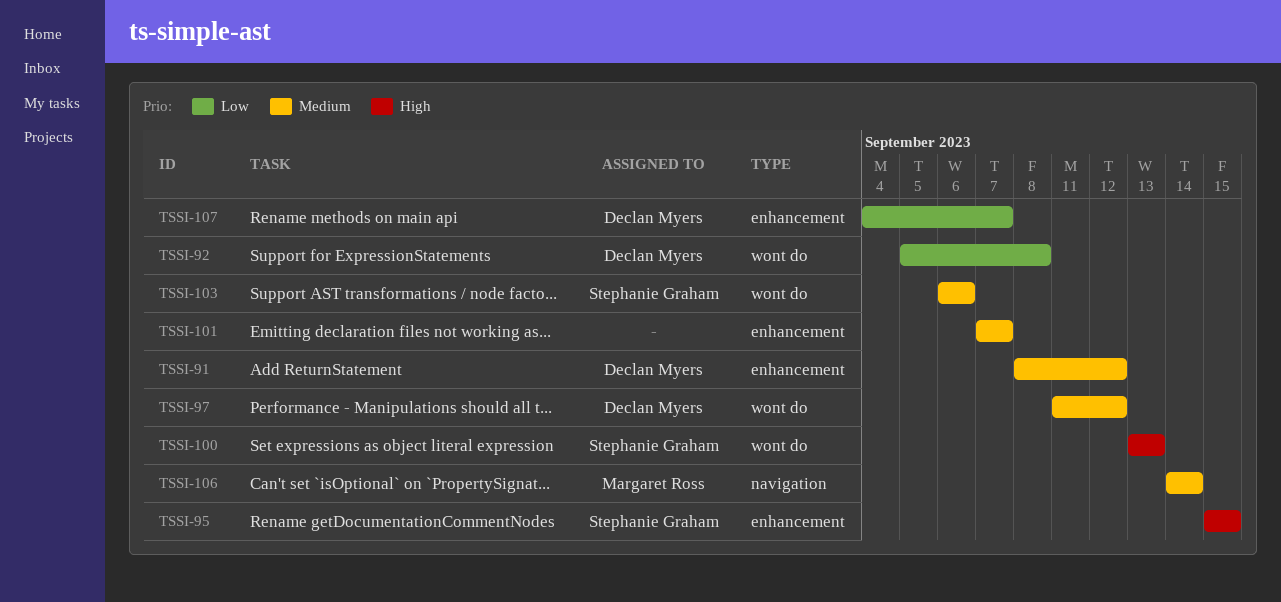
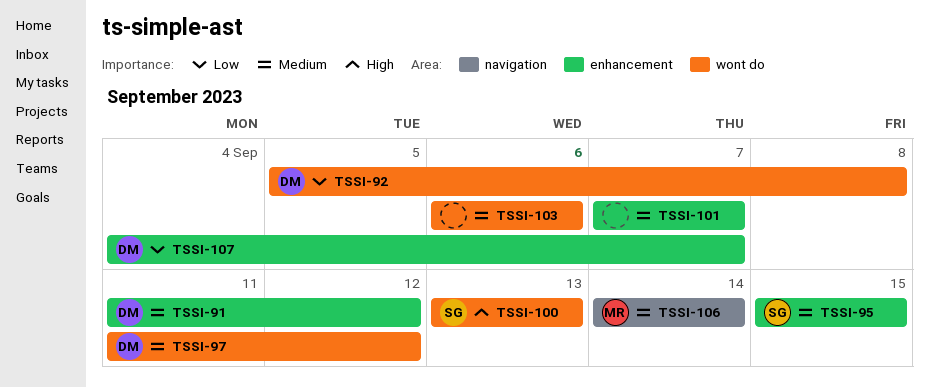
TSSI-91, start: Sep 8 -> Sep 11
TSSI-95, priority: High -> Medium
TSSI-103, owner: Stephanie Graham -> none

